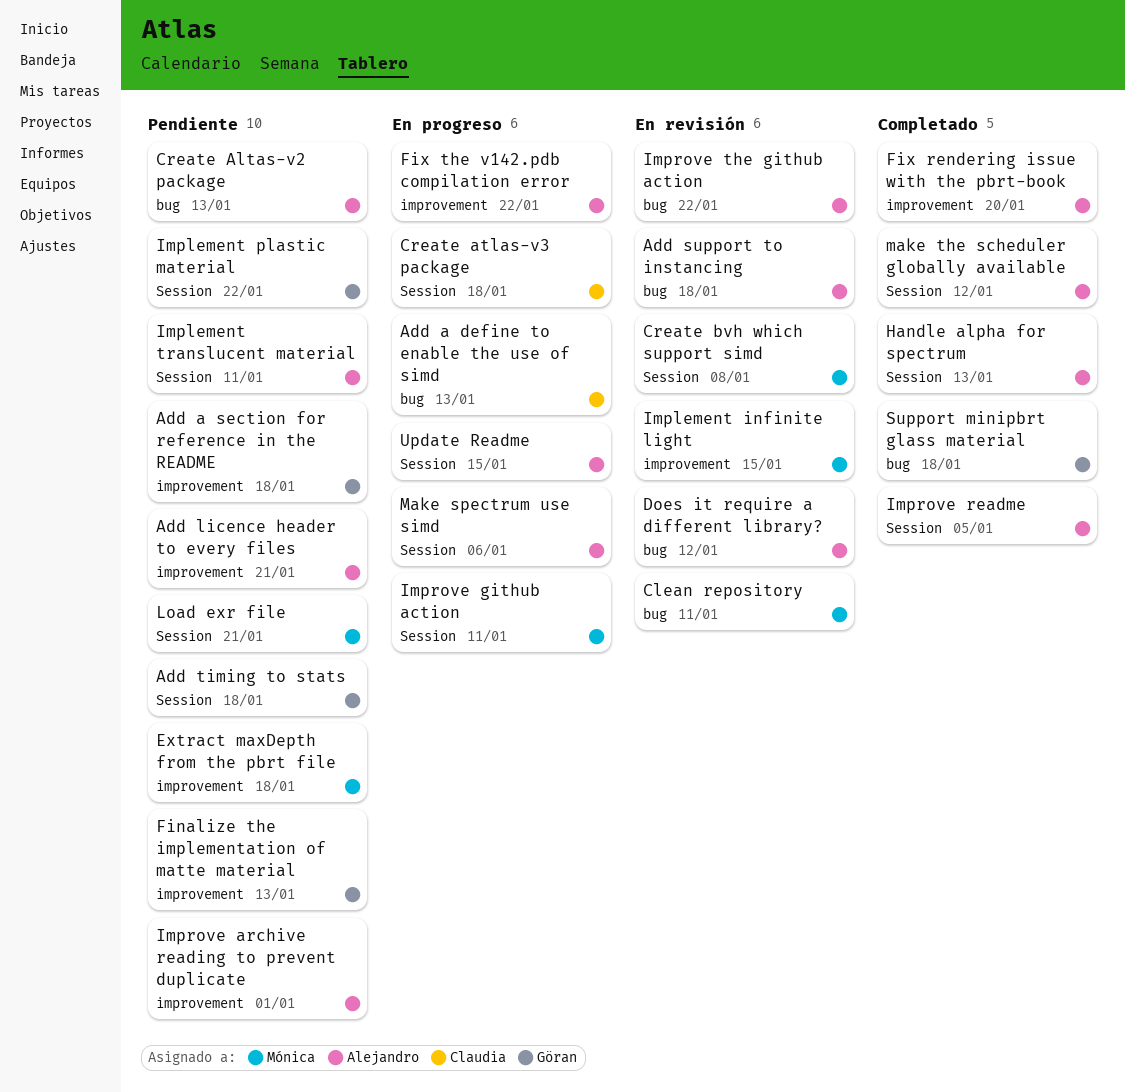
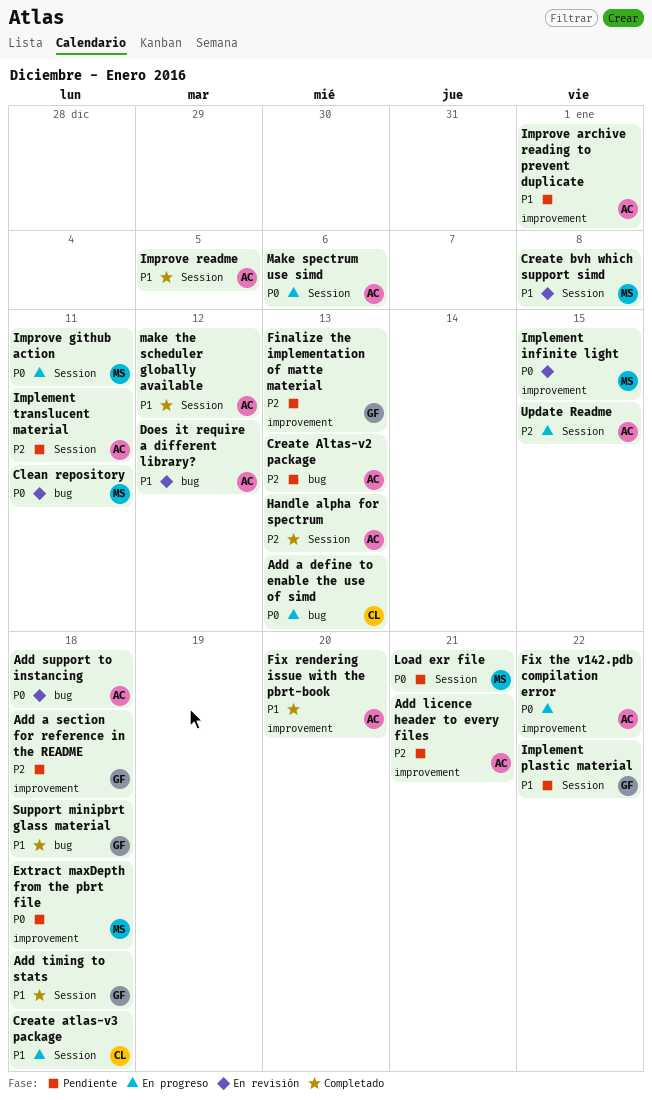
Add timing to stats, status: Pendiente -> Completado
Improve the github action: present -> none

